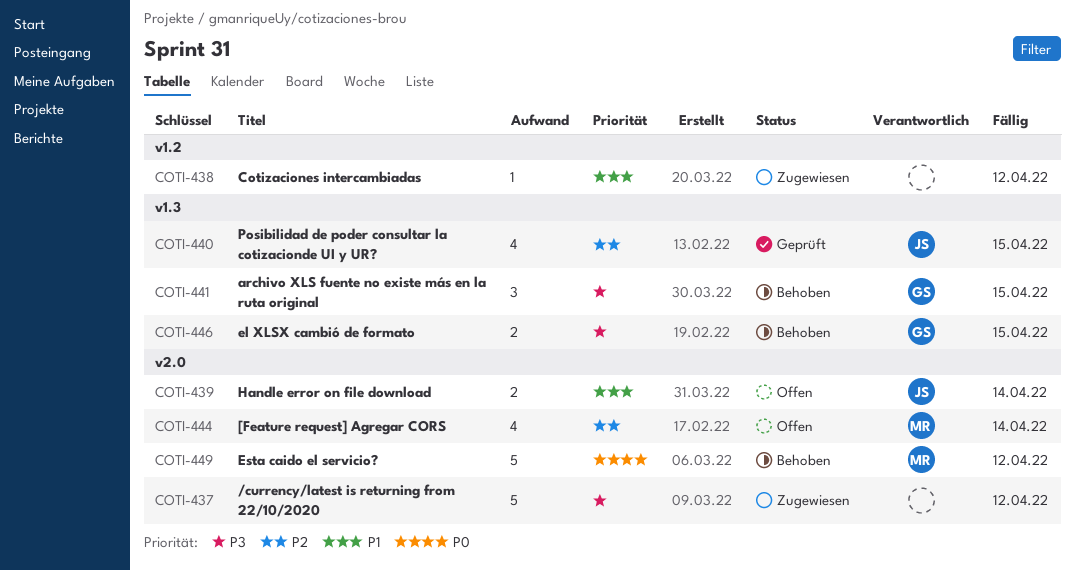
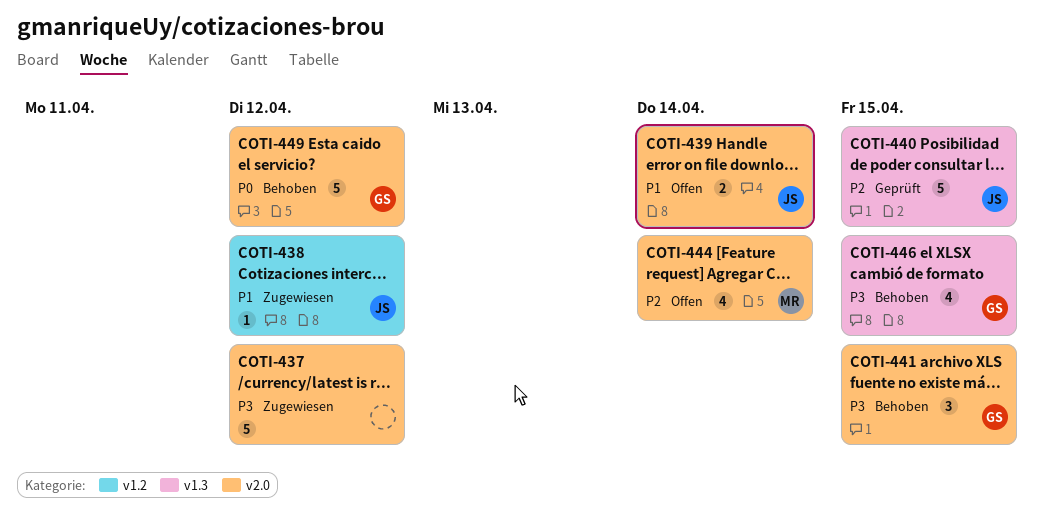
COTI-438, owner: none -> JS
COTI-440, estimate: 4 -> 5
COTI-441, label: v1.3 -> v2.0
COTI-446, estimate: 2 -> 4
COTI-449, owner: MR -> GS

